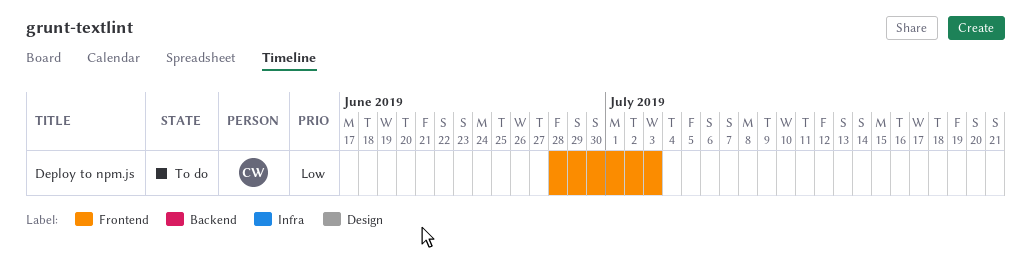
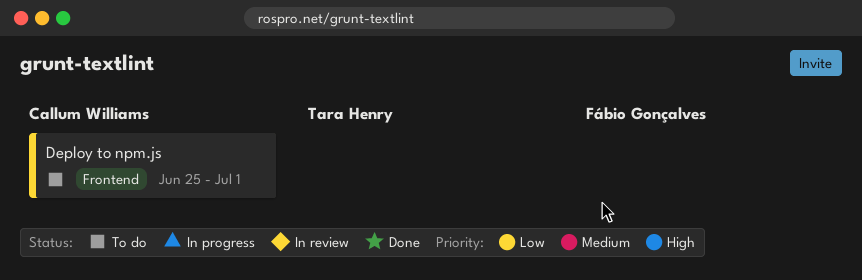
Deploy to npm.js, start: Jun 28 -> Jun 25
Deploy to npm.js, due: Jul 3 -> Jul 1

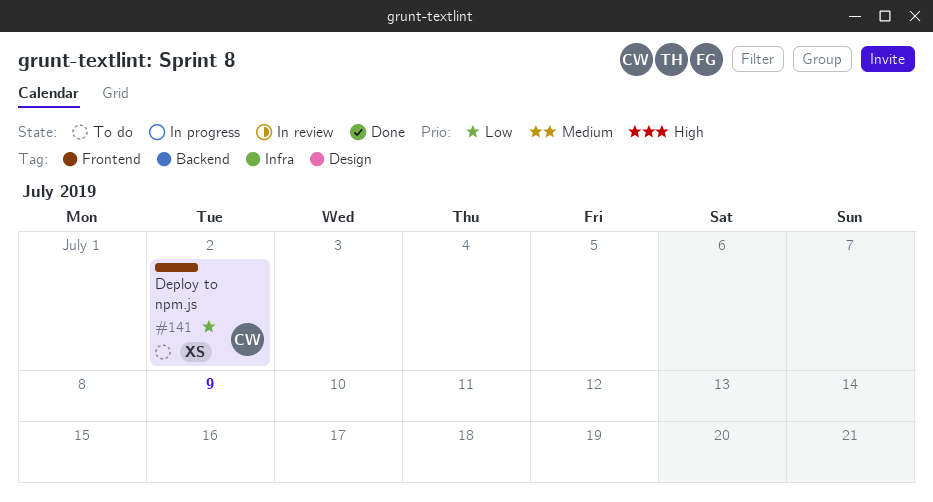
Deploy to npm.js, due: Jul 1 -> Jul 2

